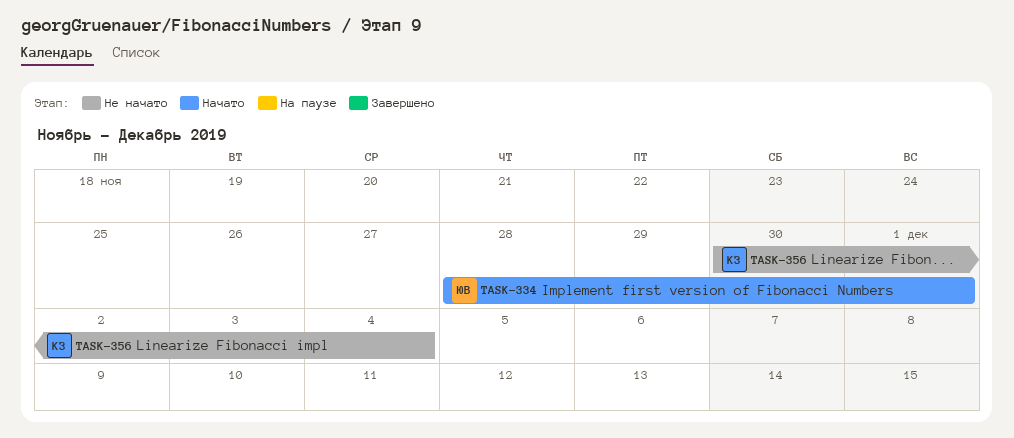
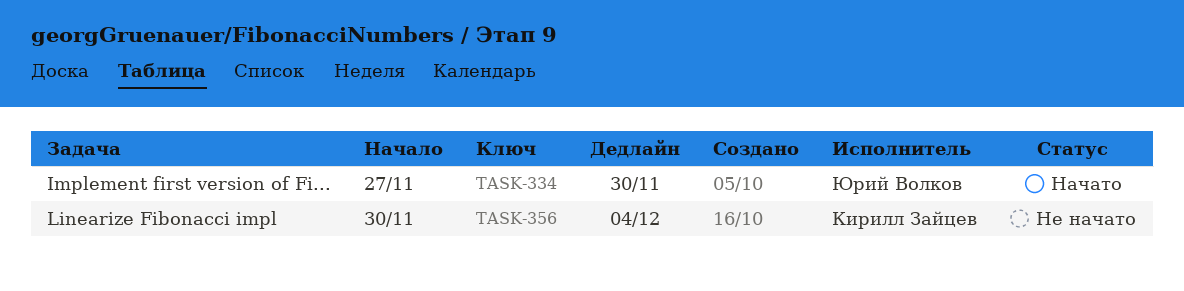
TASK-334, start: Nov 28 -> Nov 27
TASK-334, due: Dec 1 -> Nov 30

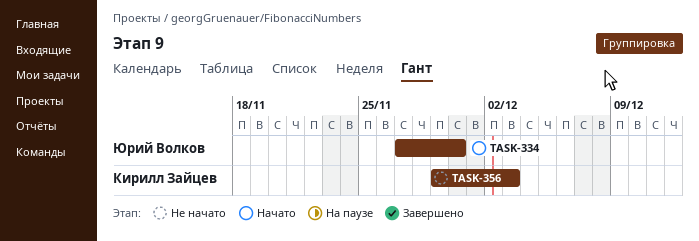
TASK-356, start: Nov 30 -> Nov 29
TASK-356, due: Dec 4 -> Dec 3

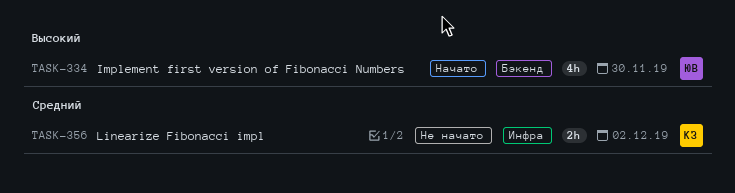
TASK-356, due: Dec 3 -> Dec 2

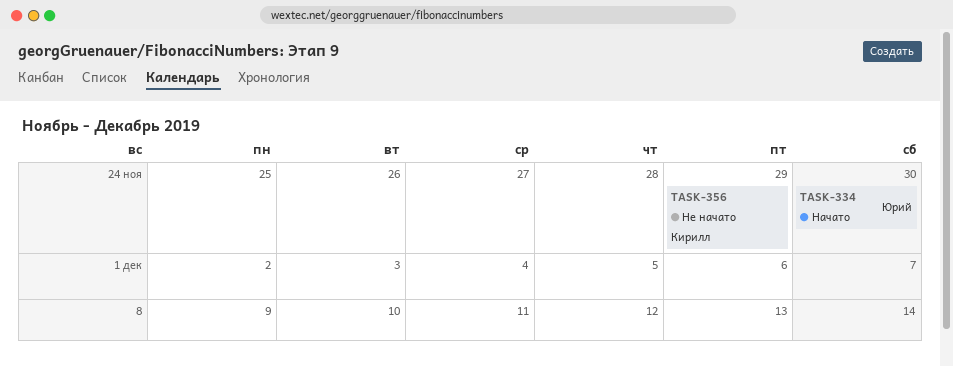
TASK-356, due: Dec 2 -> Nov 29

